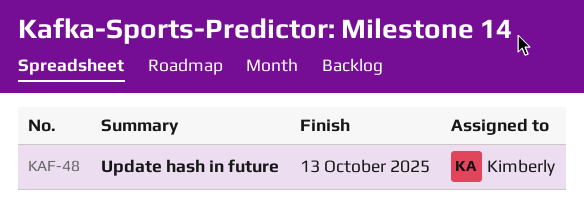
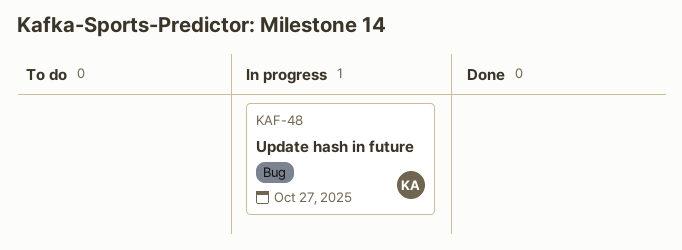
KAF-48, due: Oct 13 -> Oct 27

